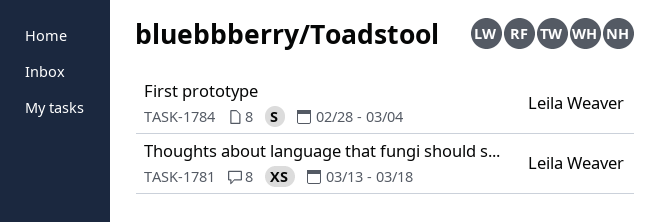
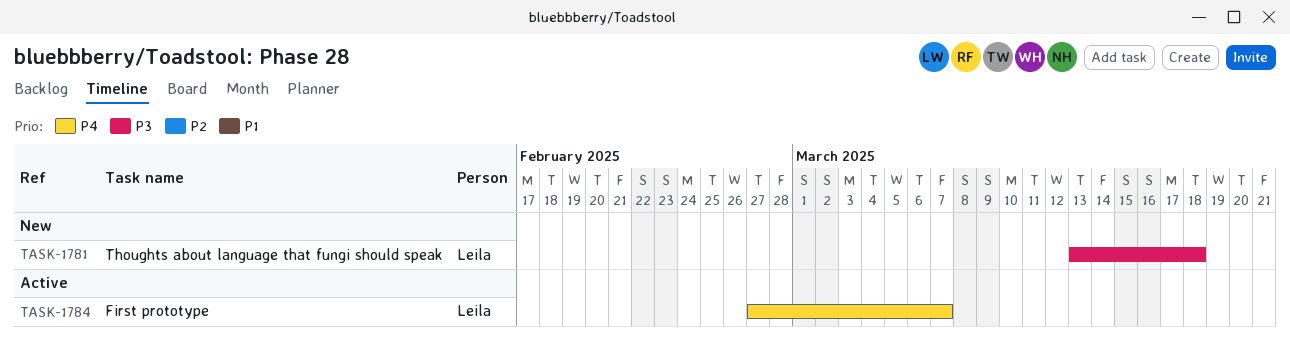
TASK-1784, start: Feb 28 -> Feb 27
TASK-1784, due: Mar 4 -> Mar 7

